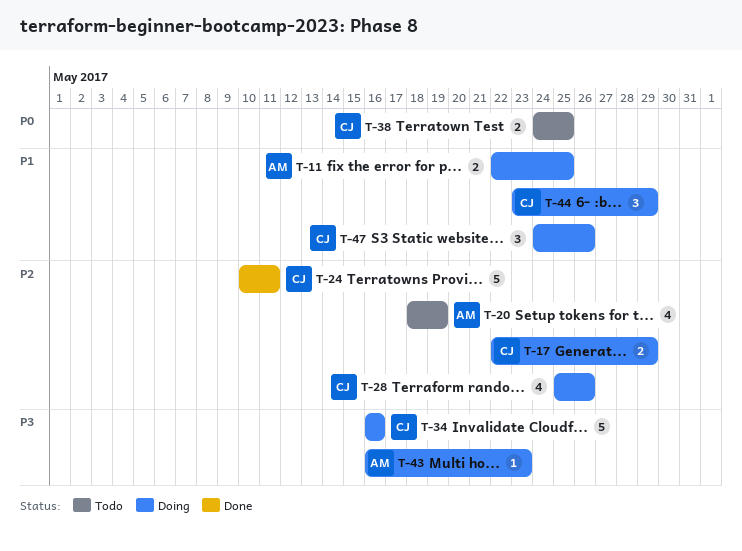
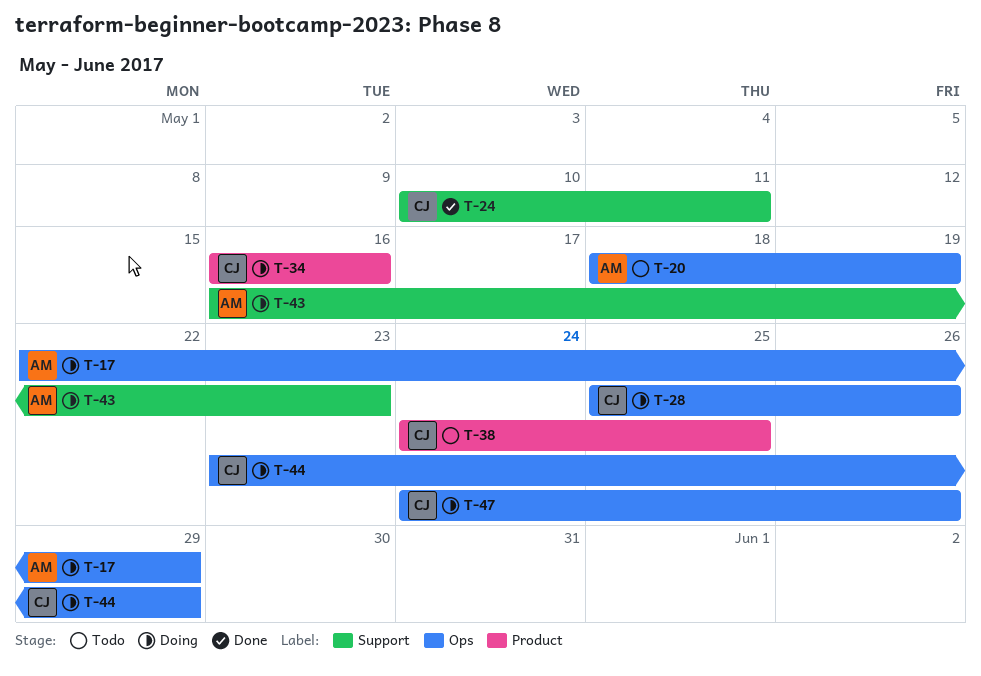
T-11: present -> none
T-17, owner: CJ -> AM

